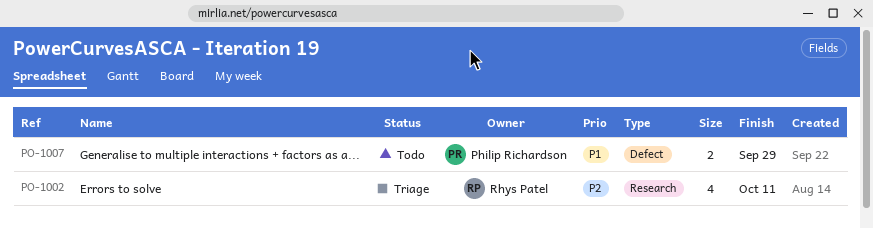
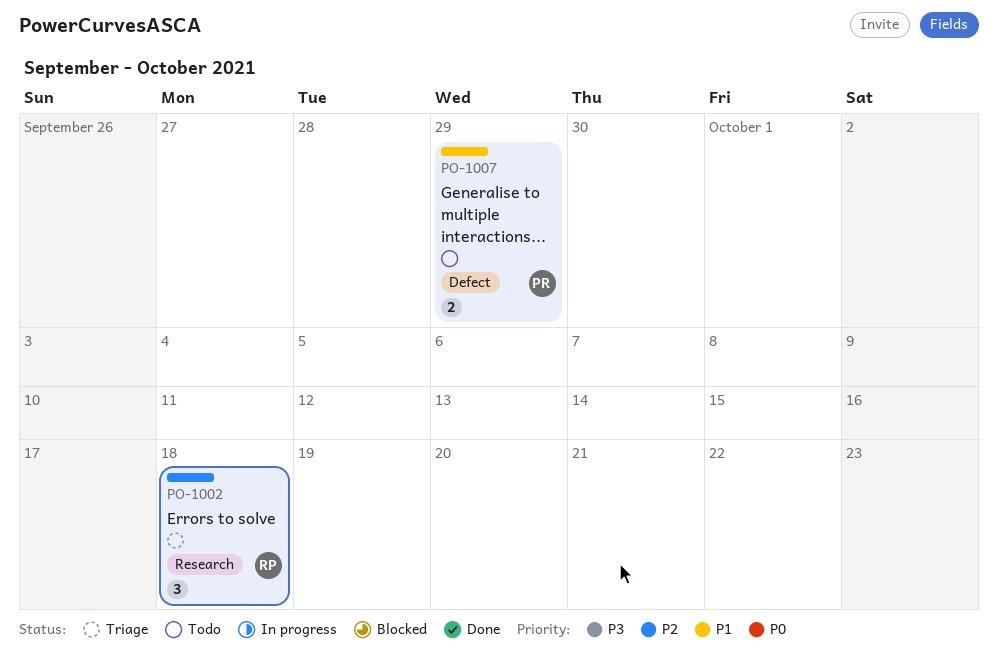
PO-1002, estimate: 4 -> 3
PO-1002, due: Oct 11 -> Oct 18

